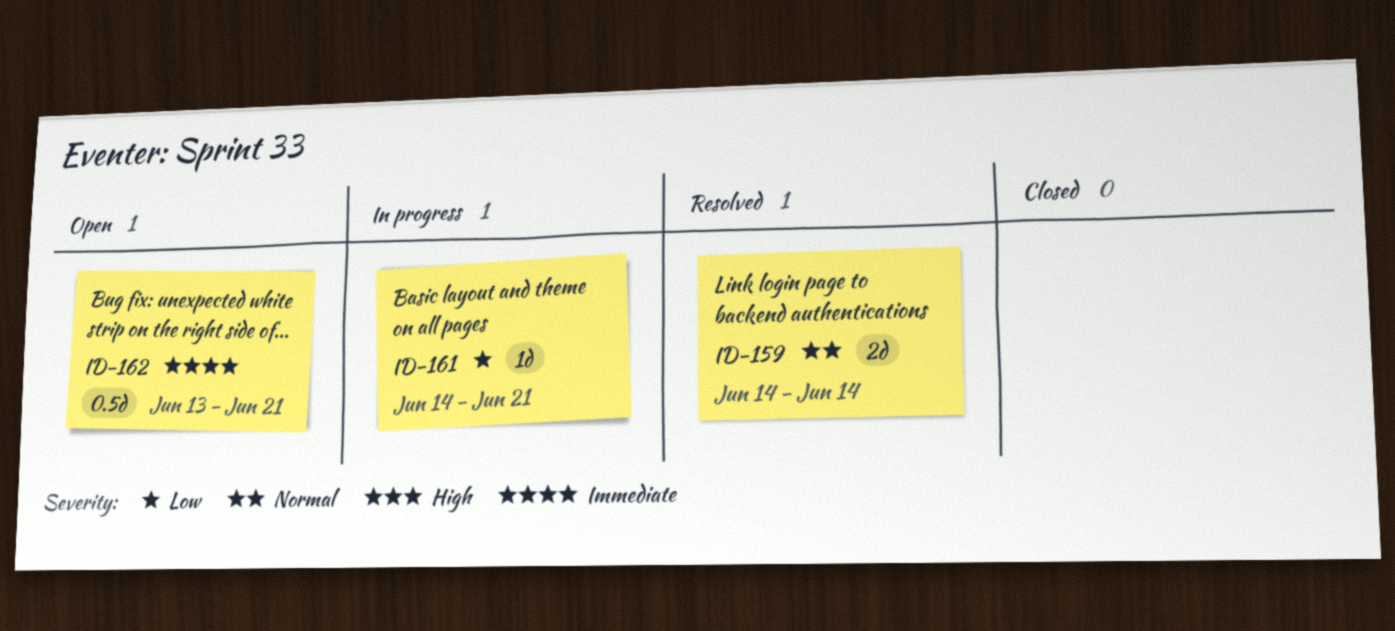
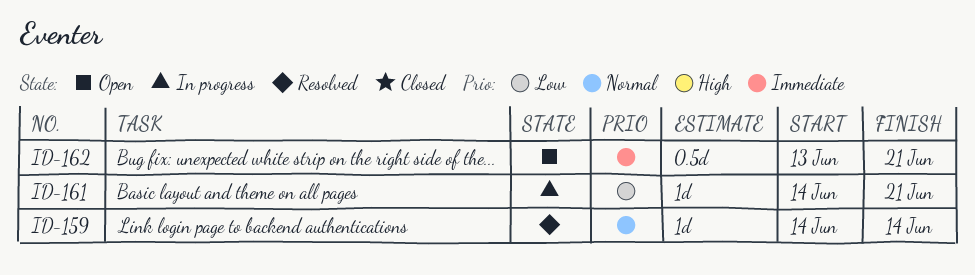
ID-159, estimate: 2d -> 1d

